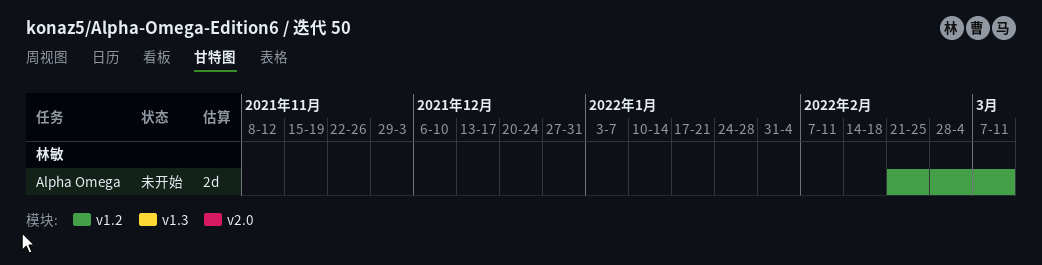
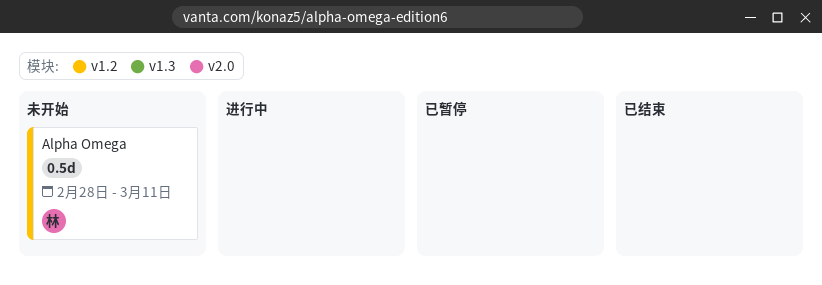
Alpha Omega, estimate: 2d -> 0.5d
Alpha Omega, start: Feb 21 -> Feb 28

